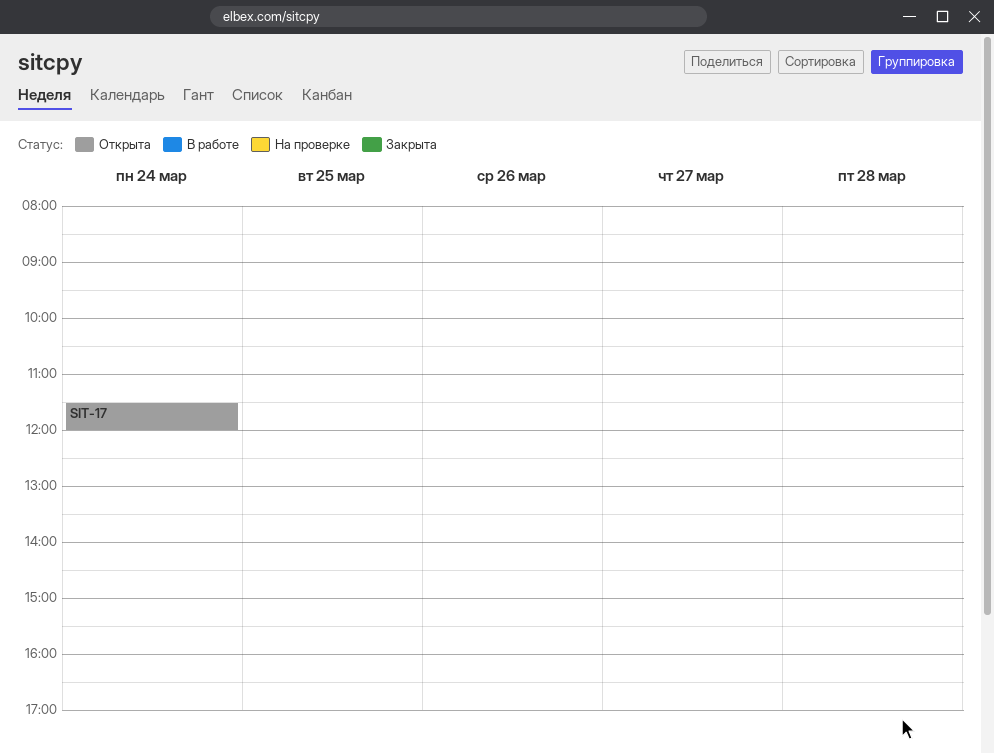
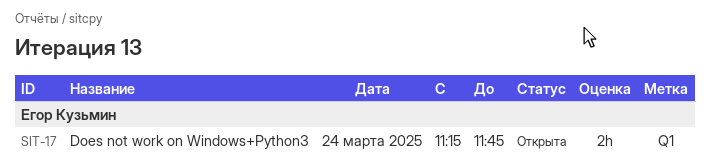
SIT-17, begins: 11:30 -> 11:15
SIT-17, ends: 12:00 -> 11:45

